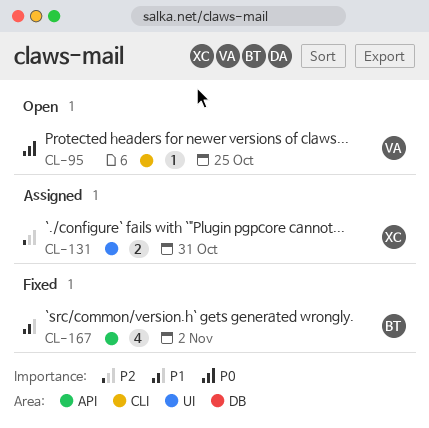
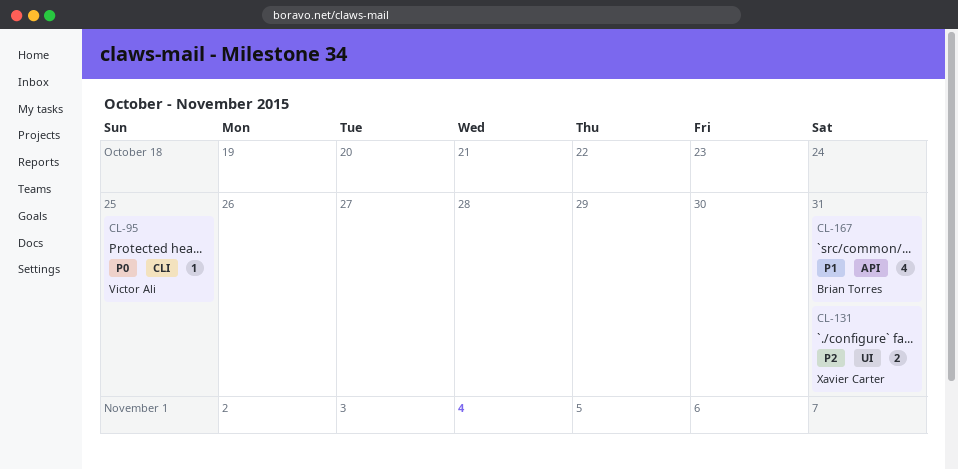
CL-167, due: Nov 2 -> Oct 31

